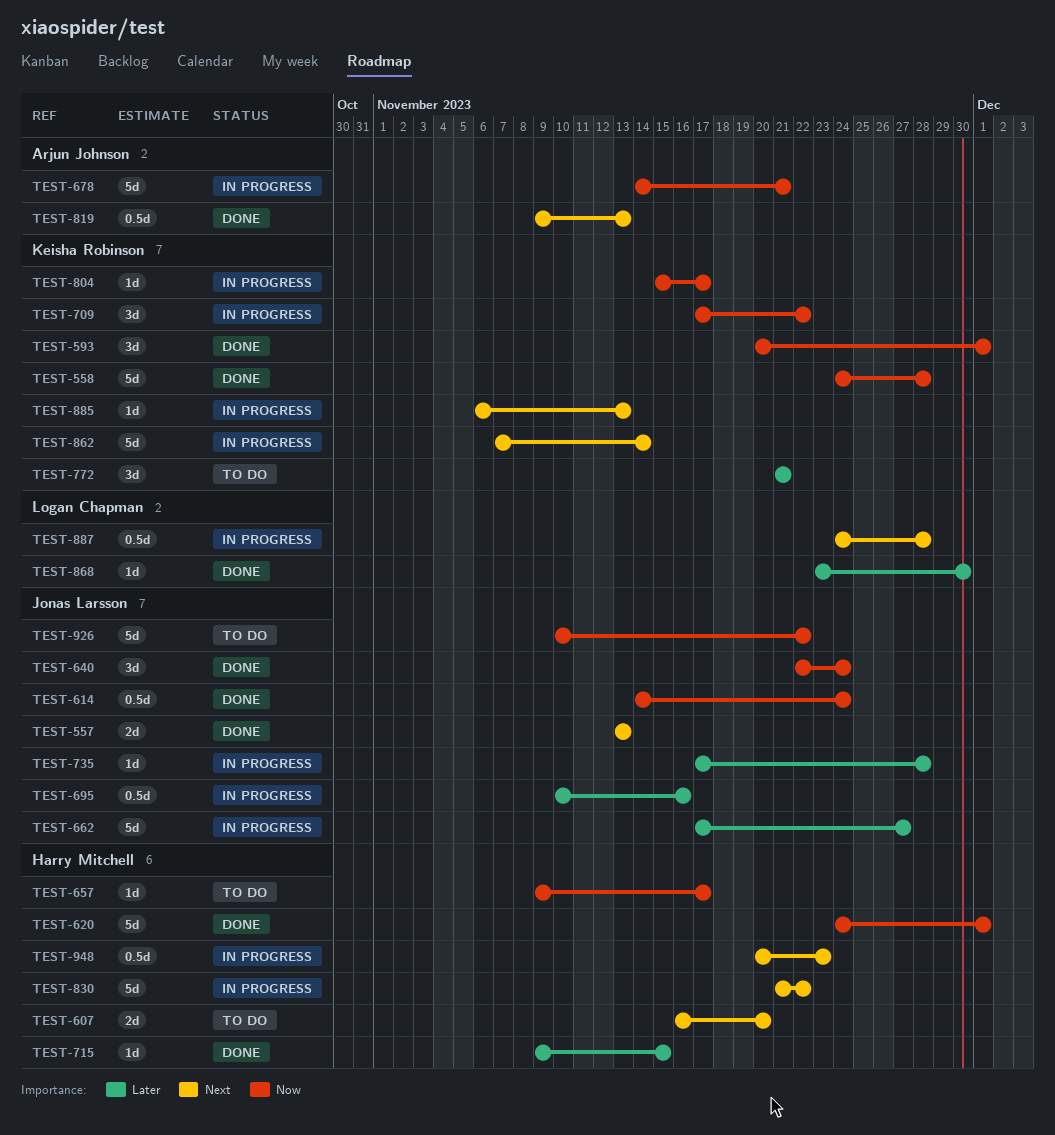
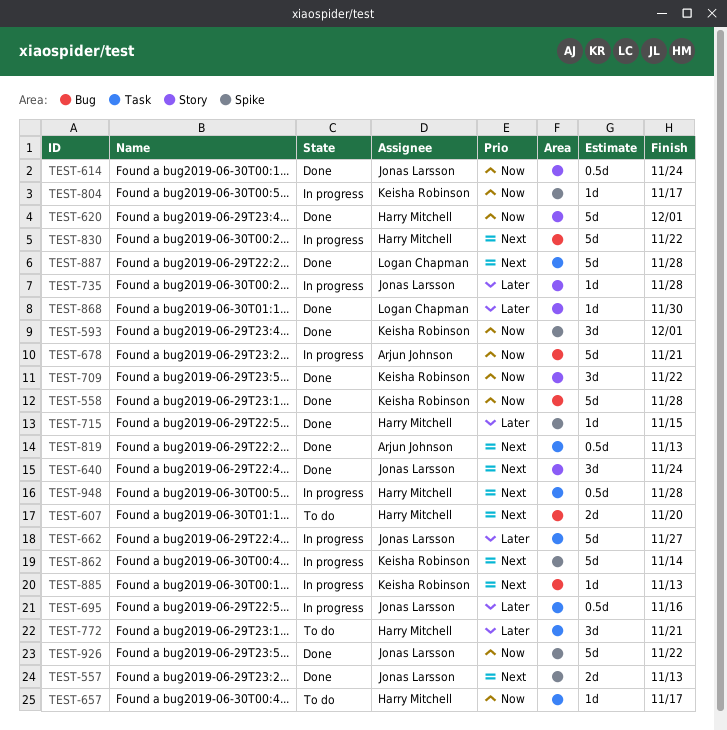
TEST-640, priority: Now -> Next
TEST-709, status: In progress -> Done
TEST-772, owner: Keisha Robinson -> Harry Mitchell
TEST-887, status: In progress -> Done
TEST-887, estimate: 0.5d -> 5d
TEST-926, status: To do -> Done
TEST-948, due: Nov 23 -> Nov 28

